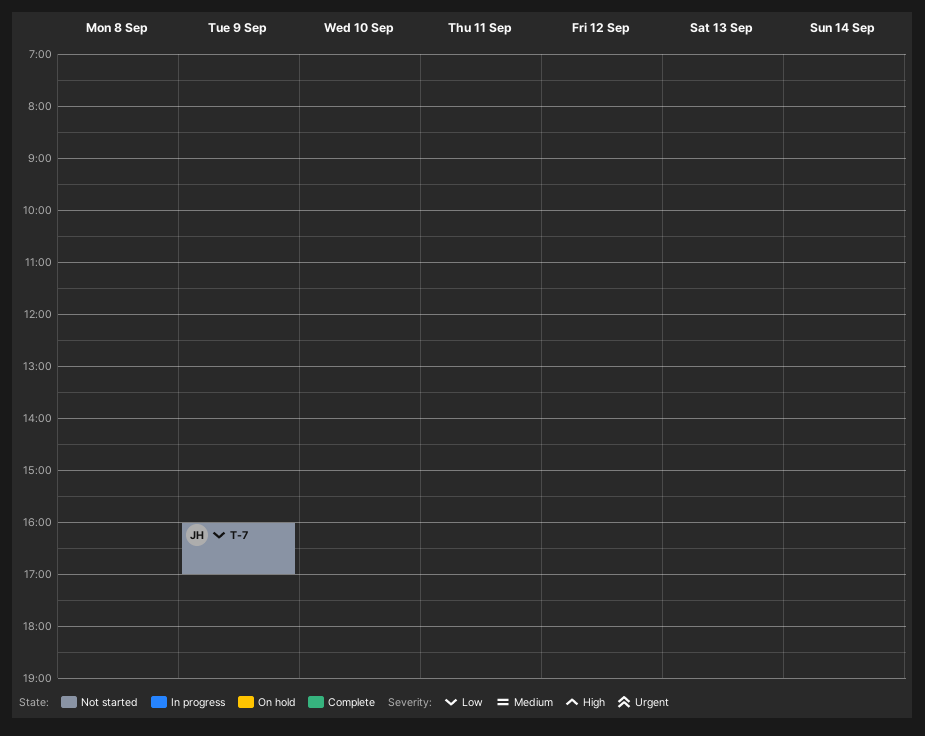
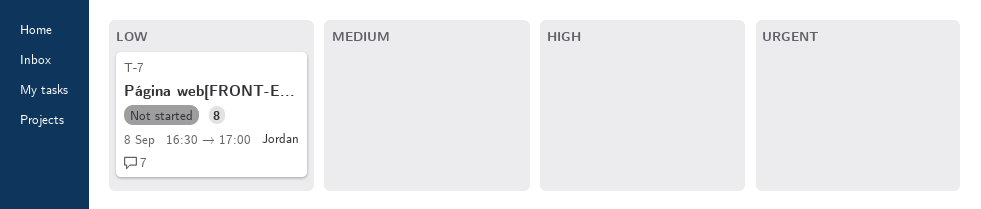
T-7, day: Sep 9 -> Sep 8
T-7, begins: 16:00 -> 16:30

